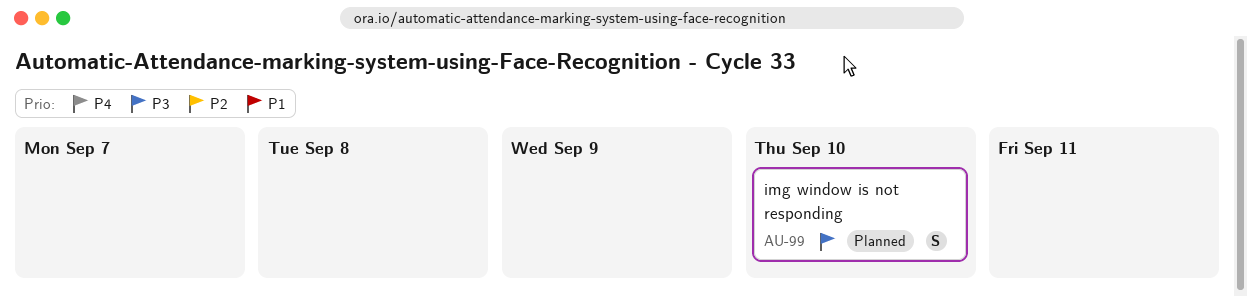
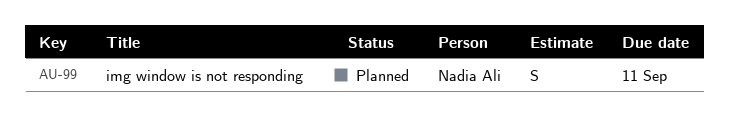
AU-99, due: Sep 10 -> Sep 11

